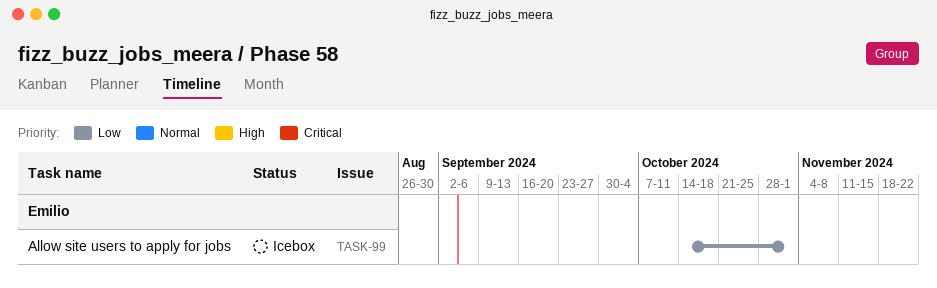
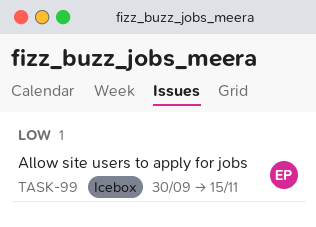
TASK-99, start: Oct 14 -> Sep 30
TASK-99, due: Nov 1 -> Nov 15

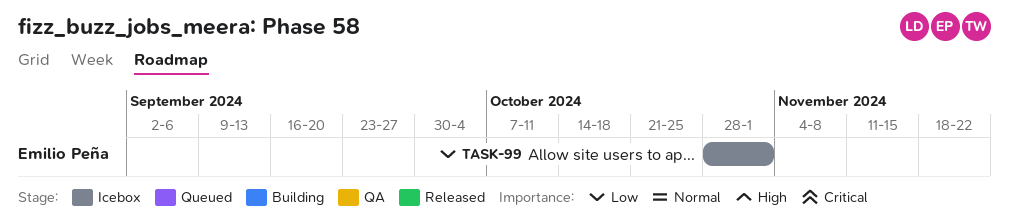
TASK-99, start: Sep 30 -> Oct 28
TASK-99, due: Nov 15 -> Nov 1

